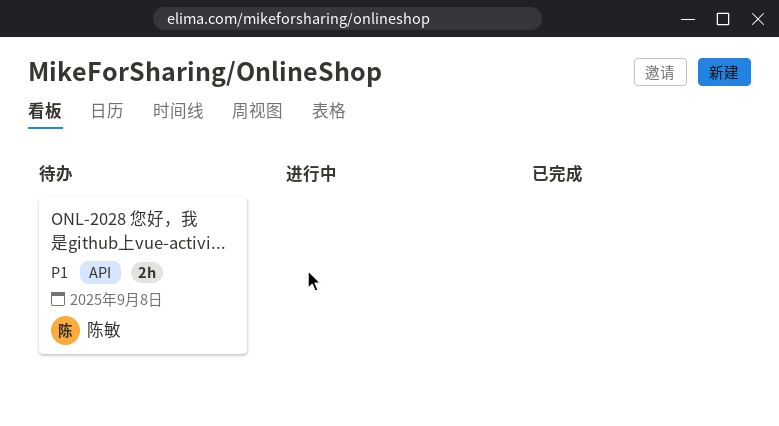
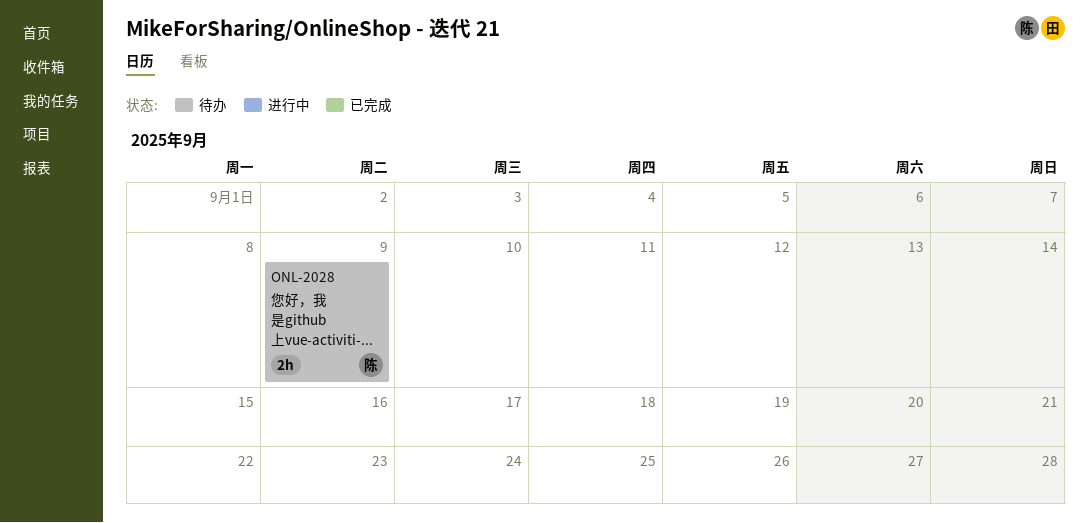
ONL-2028, due: Sep 8 -> Sep 9

